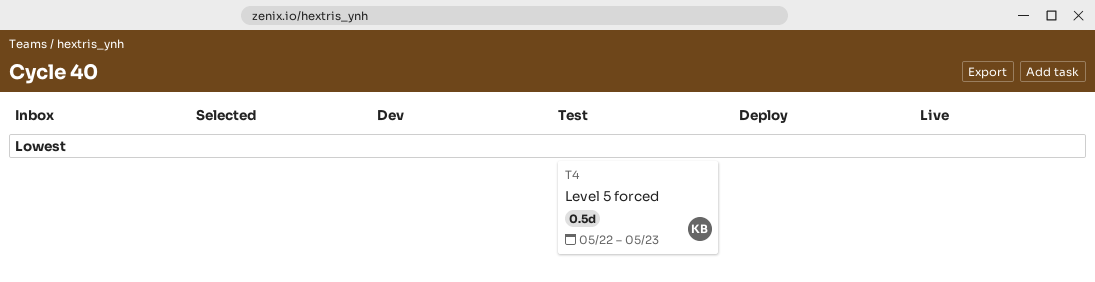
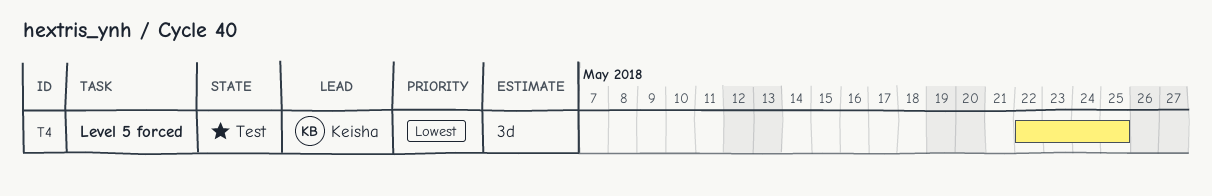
T4, estimate: 0.5d -> 3d
T4, due: May 23 -> May 25

